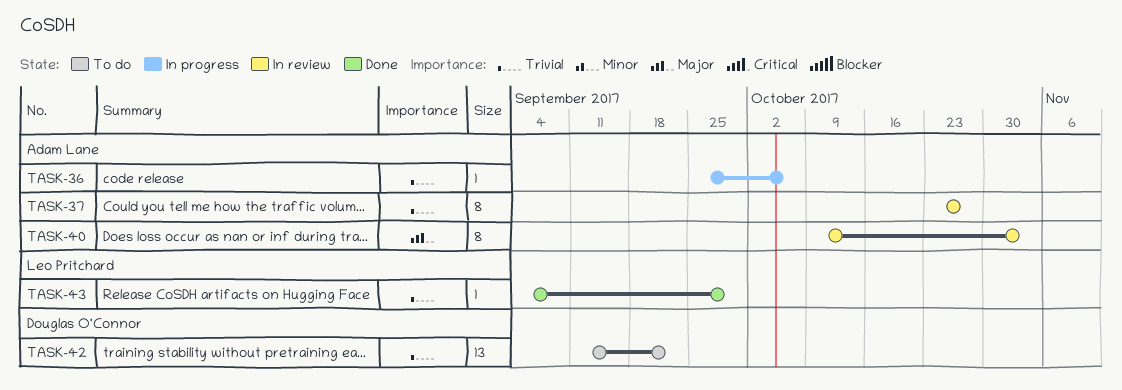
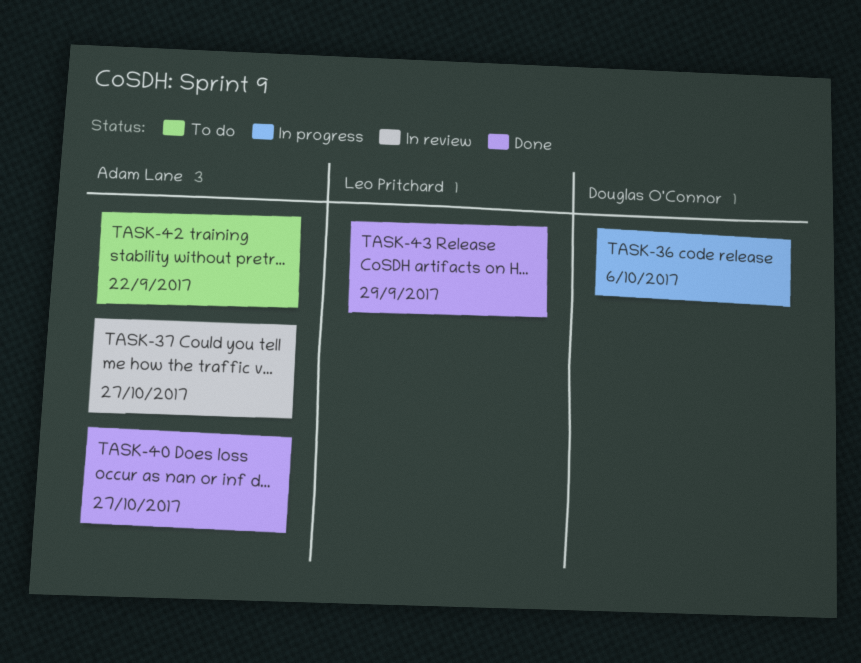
TASK-36, owner: Adam Lane -> Douglas O'Connor
TASK-40, status: In review -> Done
TASK-40, due: Nov 3 -> Oct 27
TASK-42, owner: Douglas O'Connor -> Adam Lane

